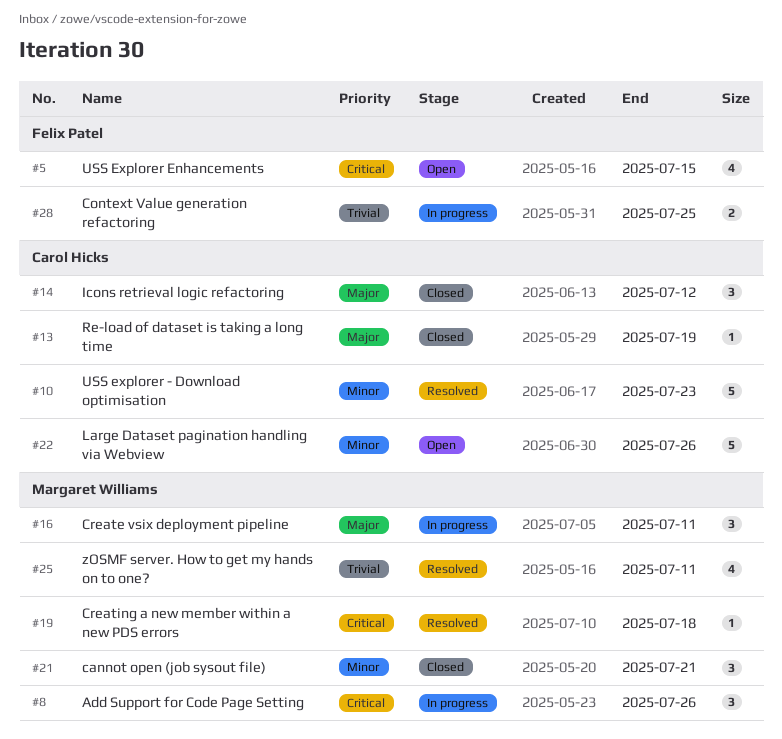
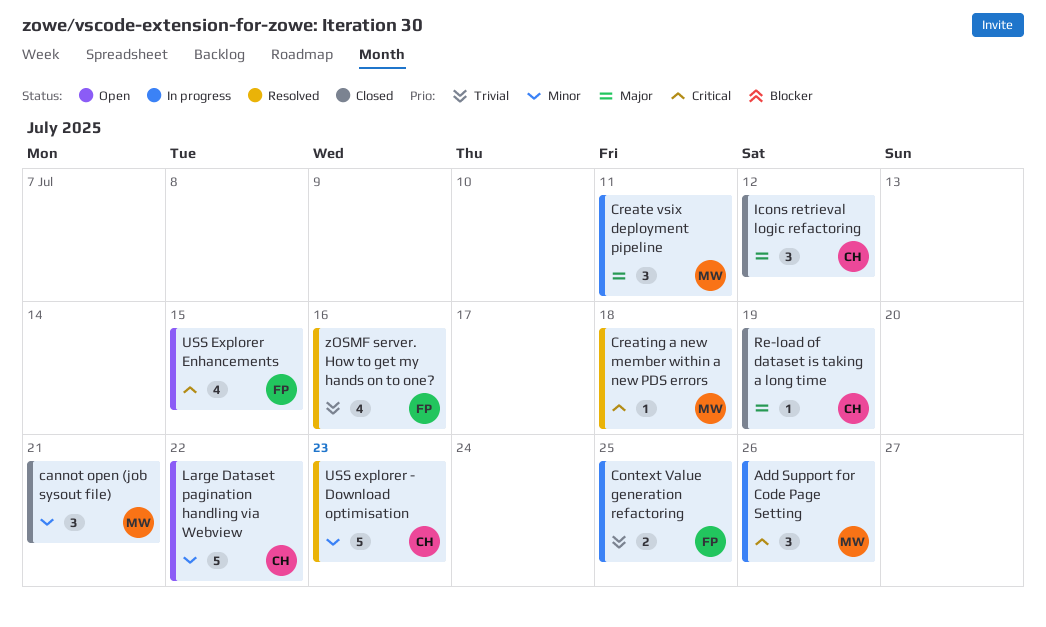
Large Dataset pagination handling via Webview, due: Jul 26 -> Jul 22
zOSMF server. How to get my hands on to one?, owner: Margaret Williams -> Felix Patel
zOSMF server. How to get my hands on to one?, due: Jul 11 -> Jul 16

